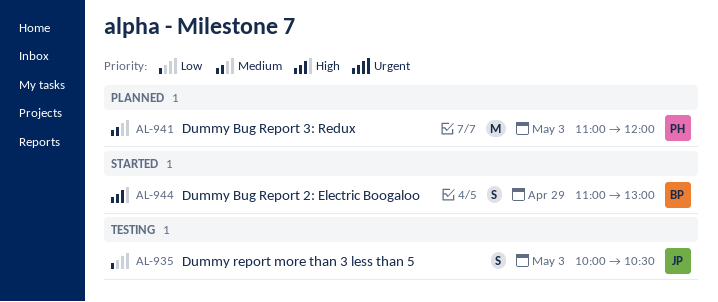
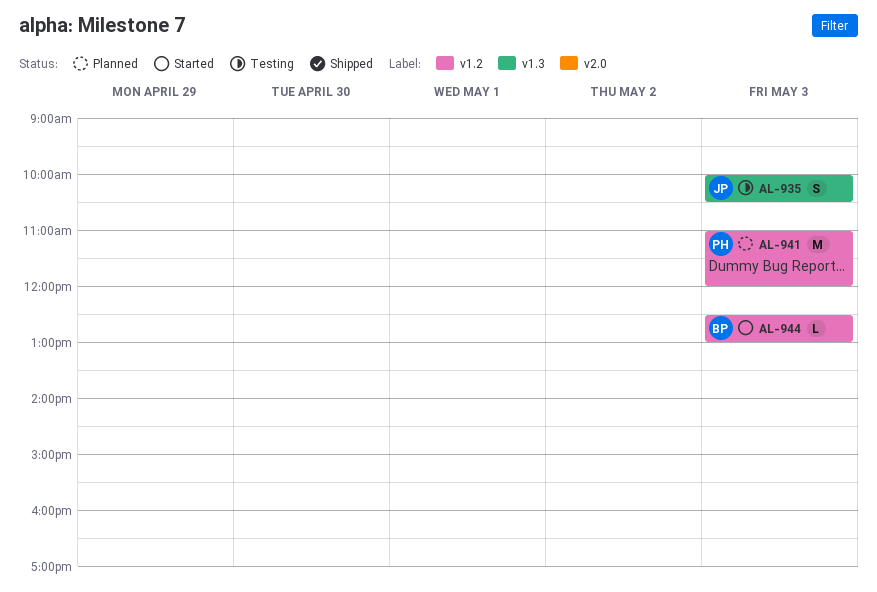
AL-944, estimate: S -> L
AL-944, day: Apr 29 -> May 3
AL-944, begins: 11:00 -> 12:30

